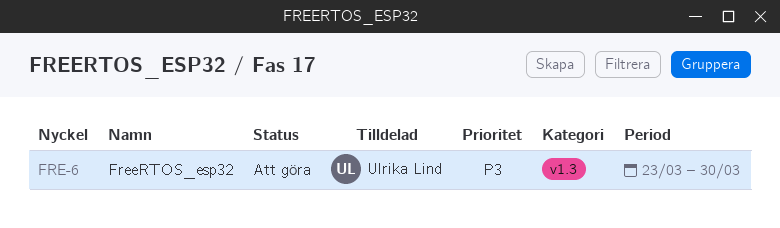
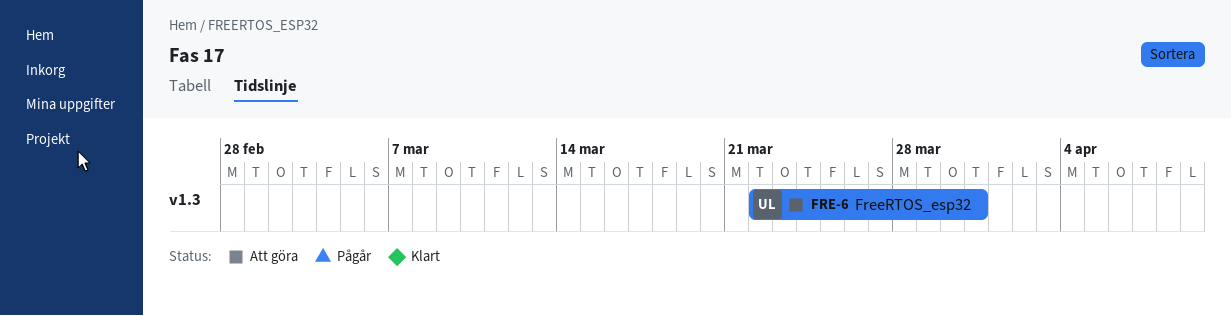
FRE-6, start: Mar 23 -> Mar 22
FRE-6, due: Mar 30 -> Mar 31

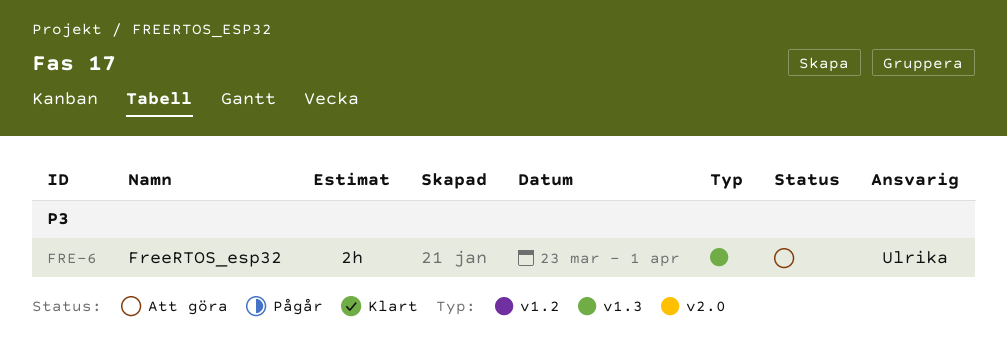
FRE-6, start: Mar 22 -> Mar 23
FRE-6, due: Mar 31 -> Apr 1

